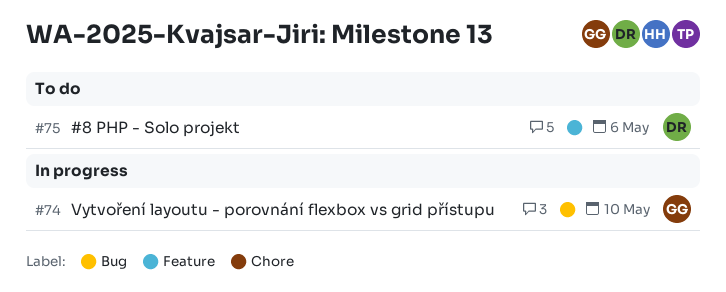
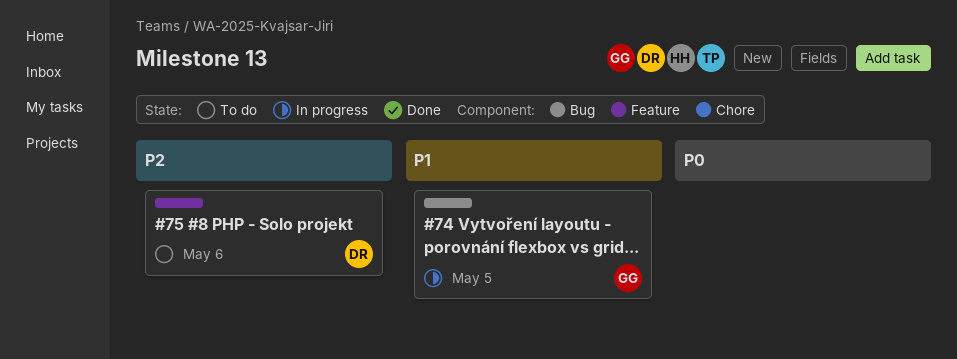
#74, due: May 10 -> May 5

